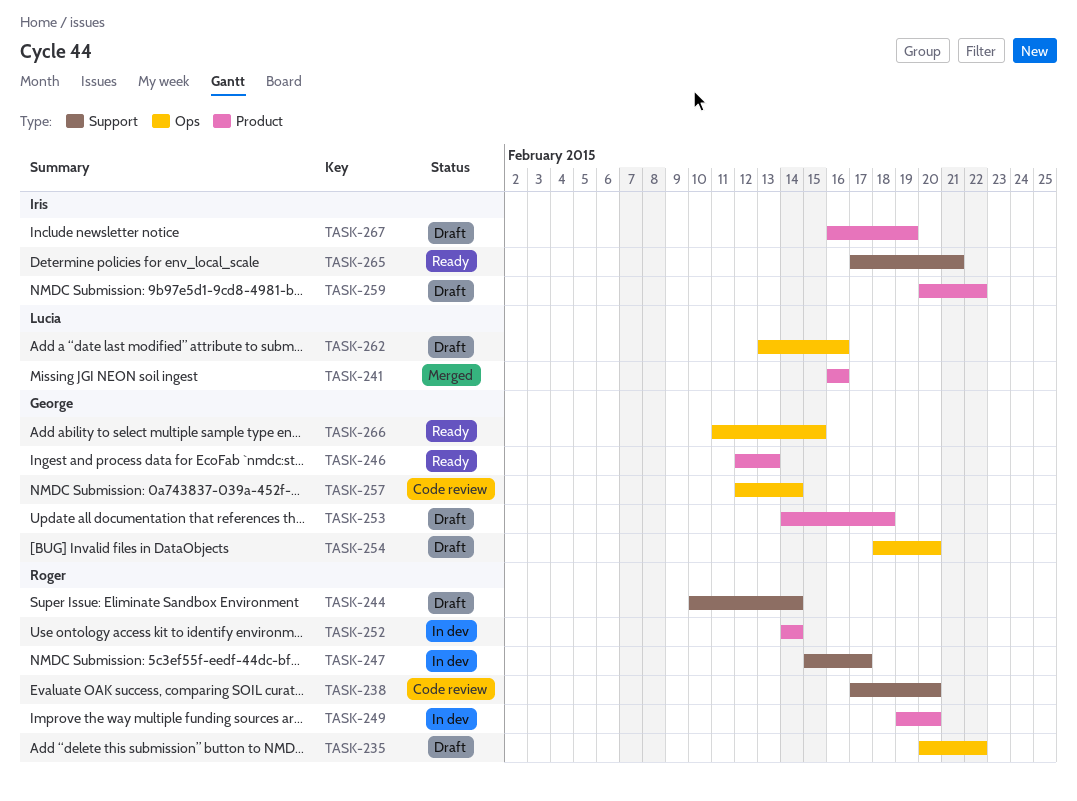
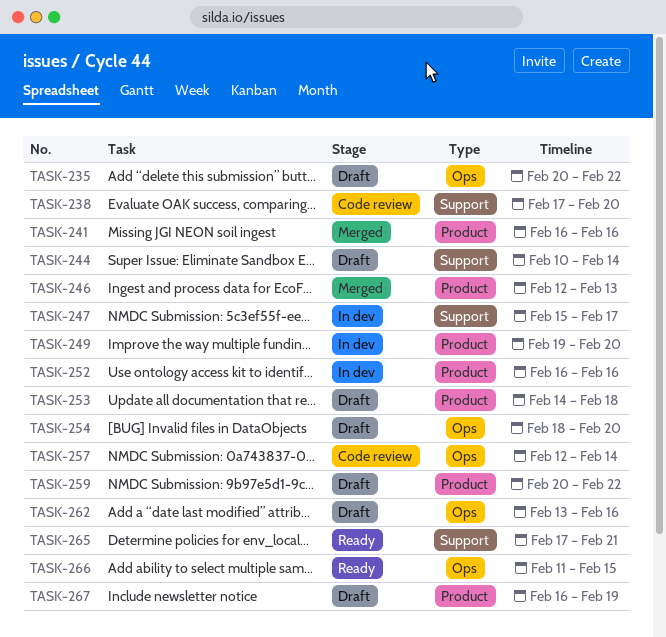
TASK-246, status: Ready -> Merged
TASK-252, start: Feb 14 -> Feb 16
TASK-252, due: Feb 14 -> Feb 16

